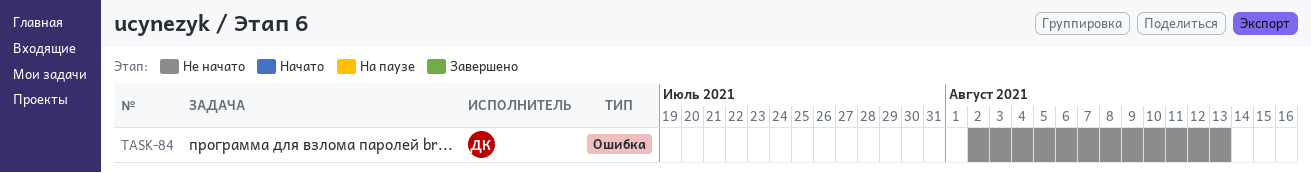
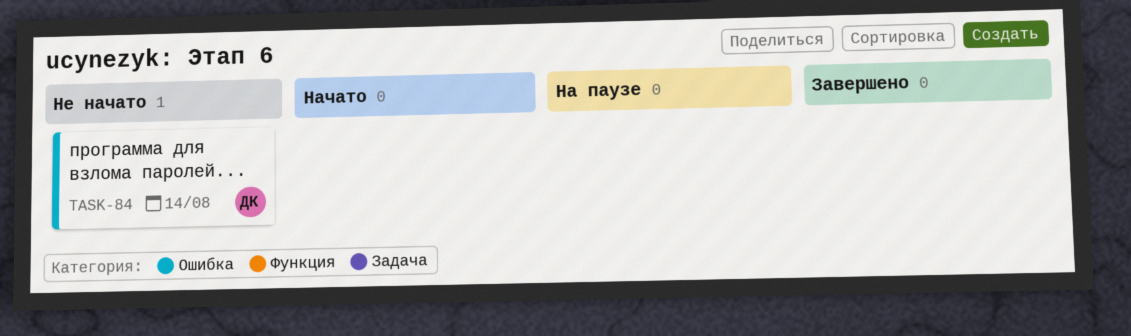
TASK-84, due: Aug 13 -> Aug 14

